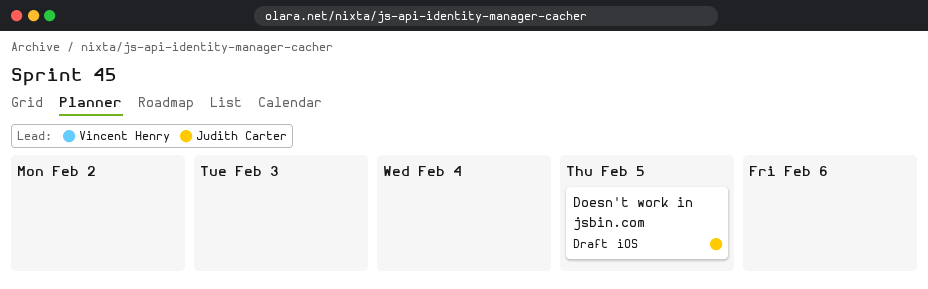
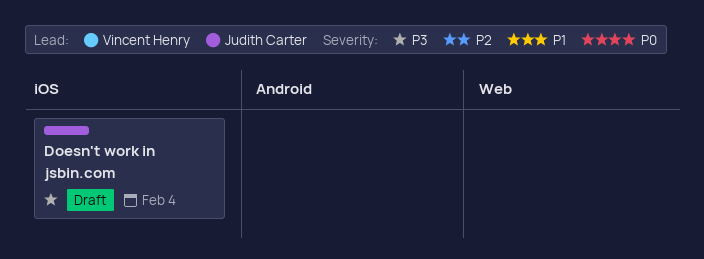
Doesn't work in jsbin.com, due: Feb 5 -> Feb 4

